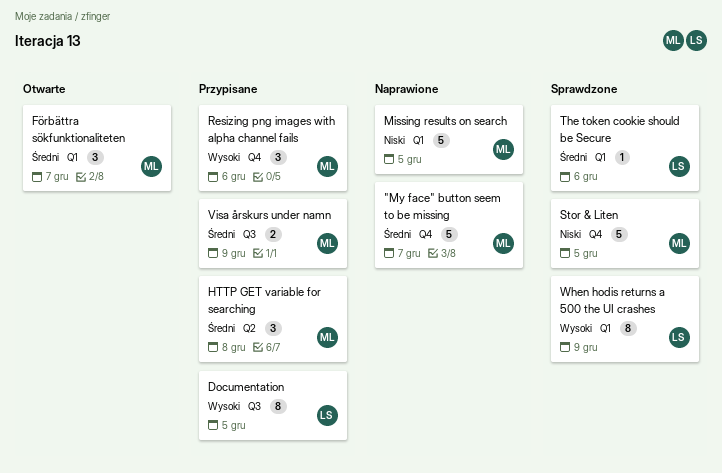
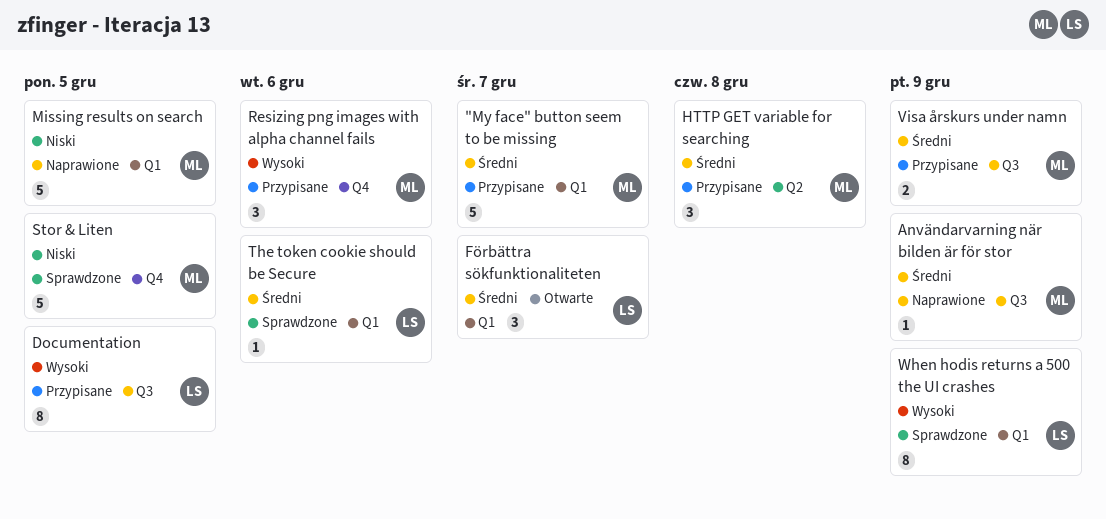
"My face" button seem to be missing, status: Naprawione -> Przypisane
"My face" button seem to be missing, label: Q4 -> Q1
Användarvarning när bilden är för stor: none -> present
Förbättra sökfunktionaliteten, owner: ML -> LS

